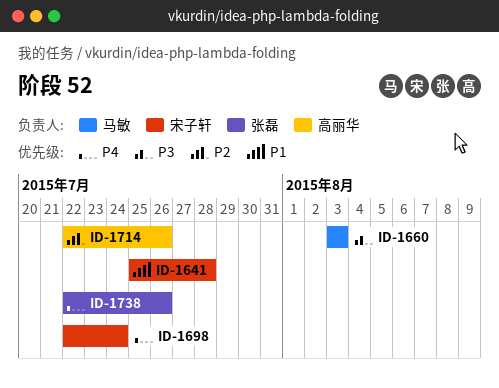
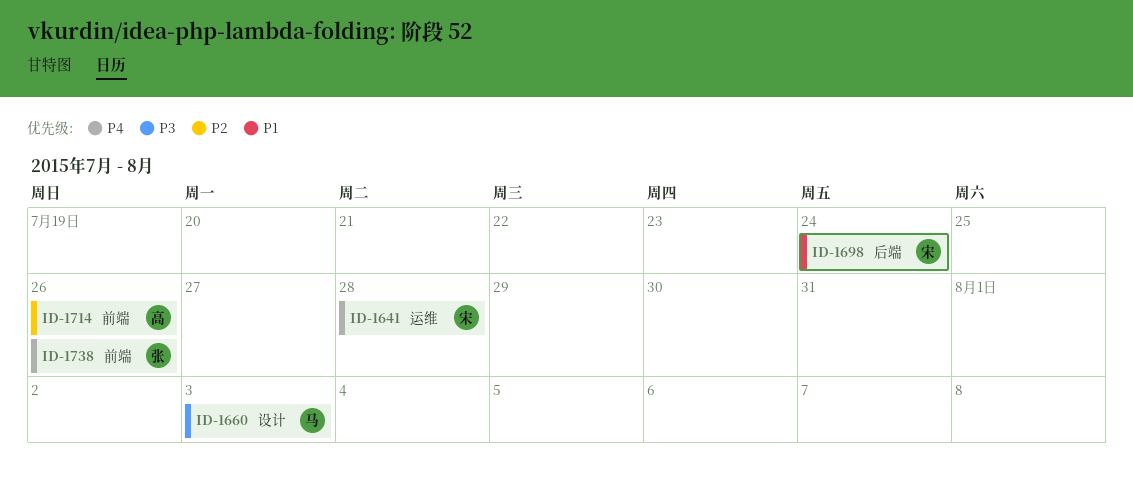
ID-1641, priority: P1 -> P4
ID-1698, priority: P4 -> P1

